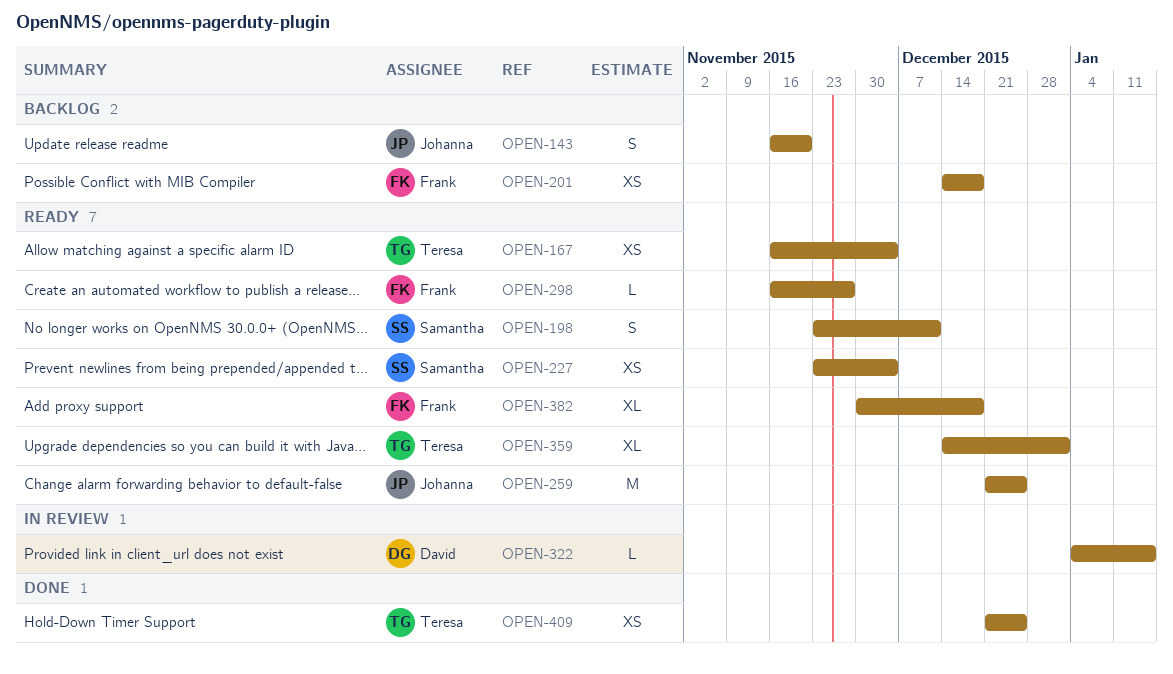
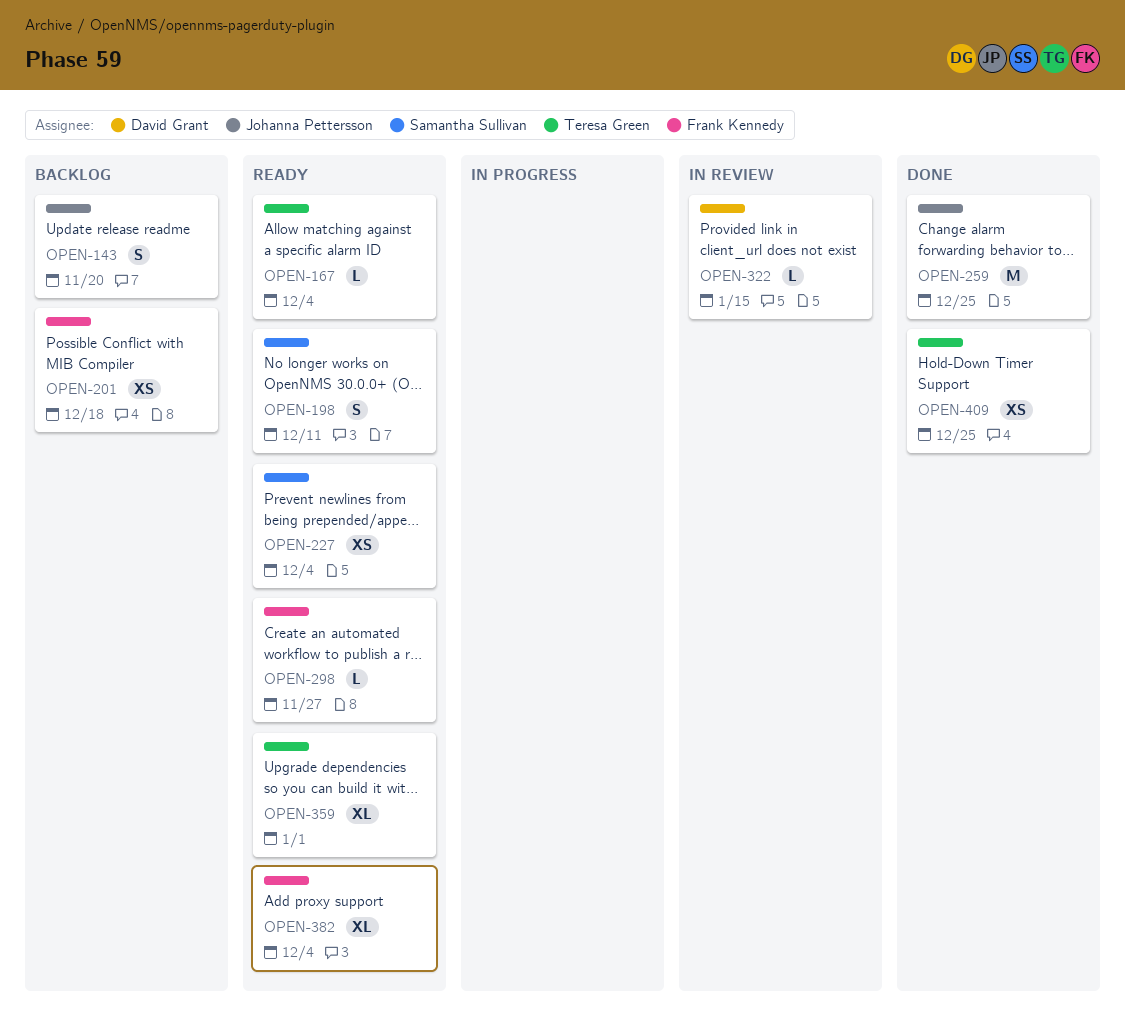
OPEN-167, estimate: XS -> L
OPEN-259, status: Ready -> Done
OPEN-382, due: Dec 18 -> Dec 4

